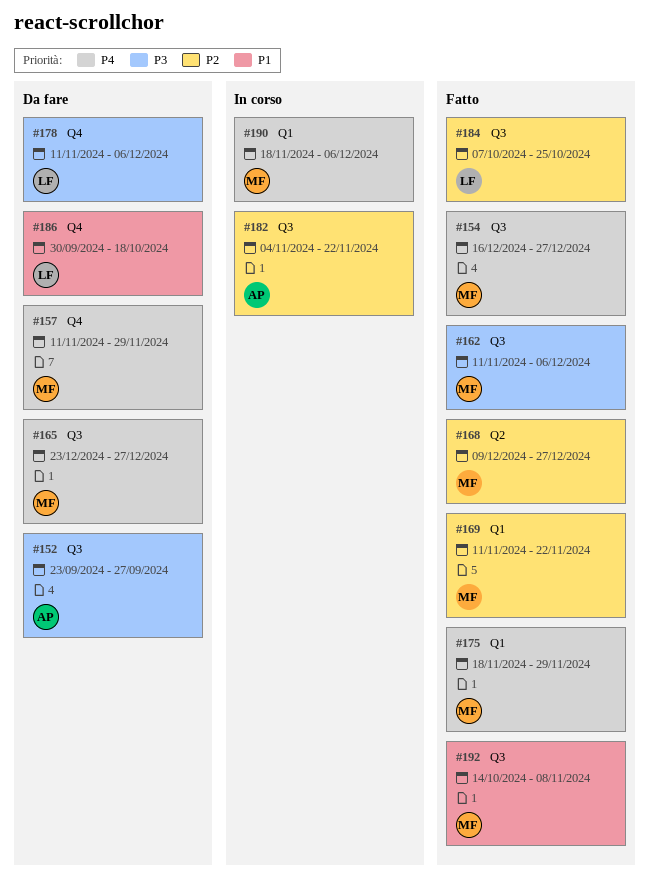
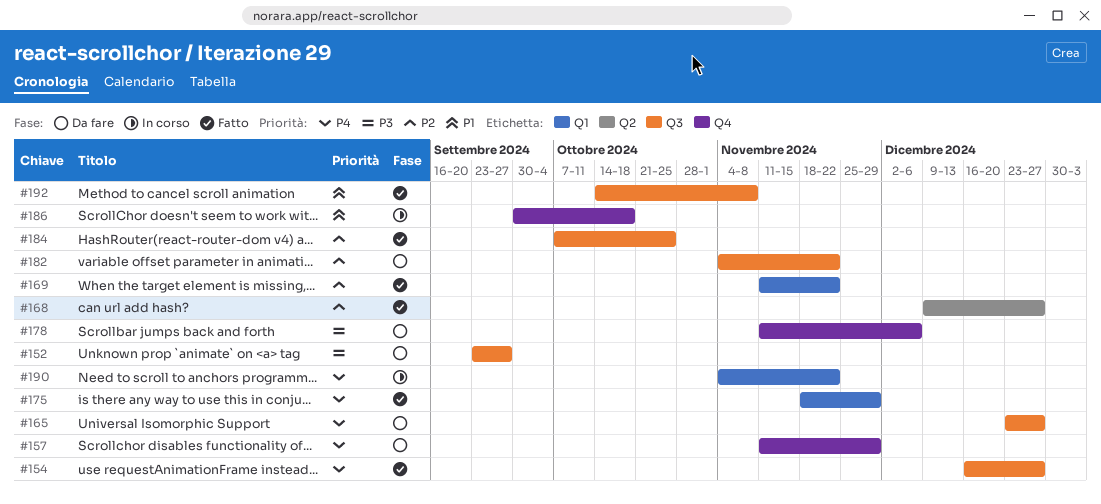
#162: present -> none
#182, status: In corso -> Da fare
#186, status: Da fare -> In corso
#190, start: Nov 18 -> Nov 4
#190, due: Dec 6 -> Nov 22

